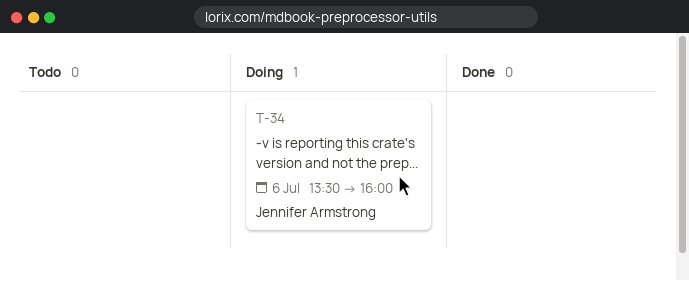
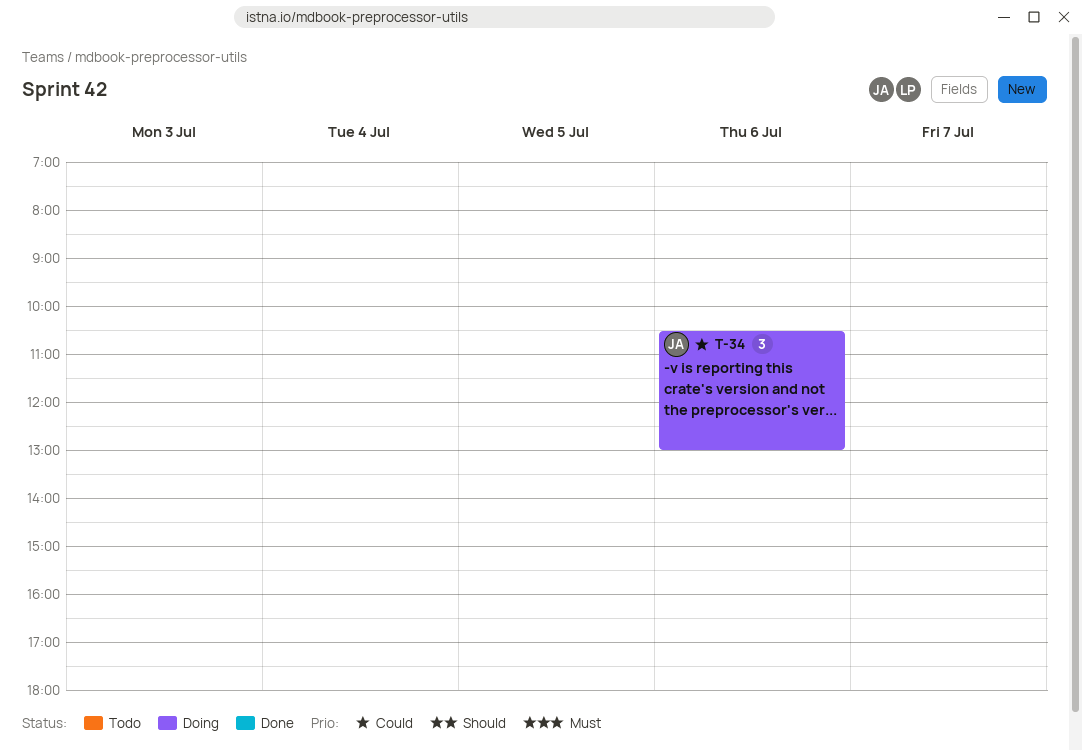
T-34, begins: 13:30 -> 10:30
T-34, ends: 16:00 -> 13:00

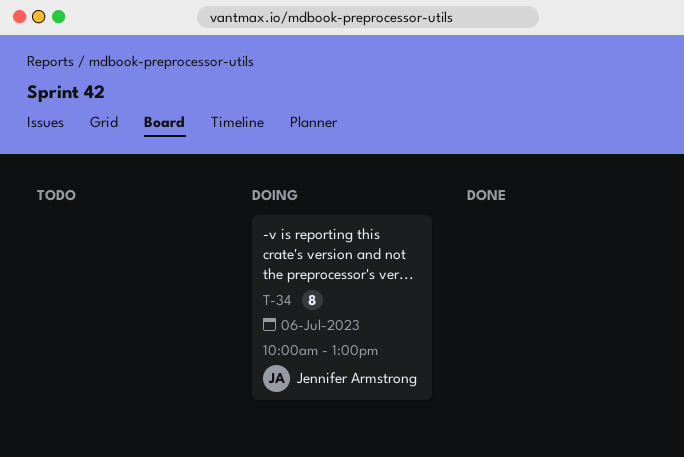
T-34, estimate: 3 -> 8
T-34, begins: 10:30 -> 10:00

